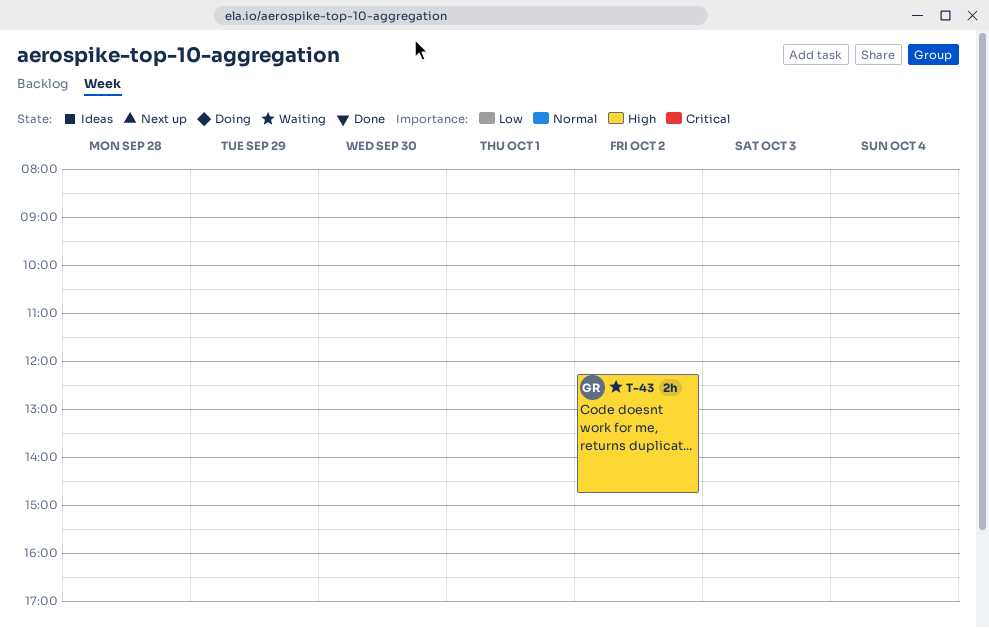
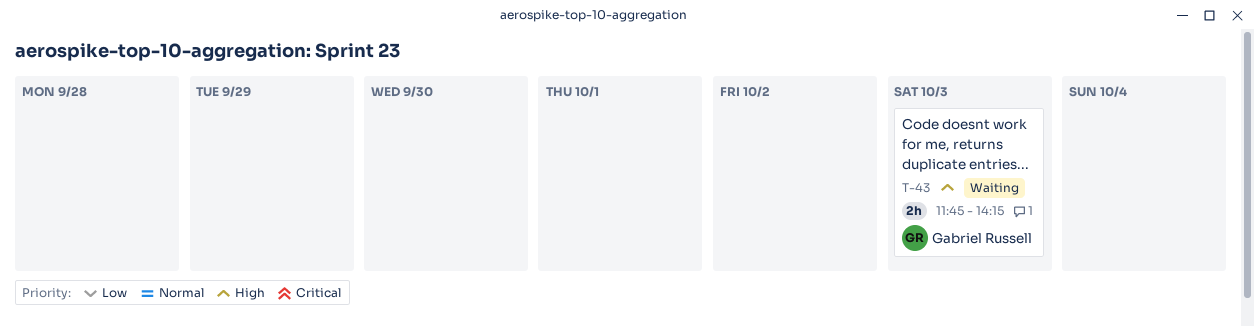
T-43, day: Oct 2 -> Oct 3
T-43, begins: 12:15 -> 11:45
T-43, ends: 14:45 -> 14:15

